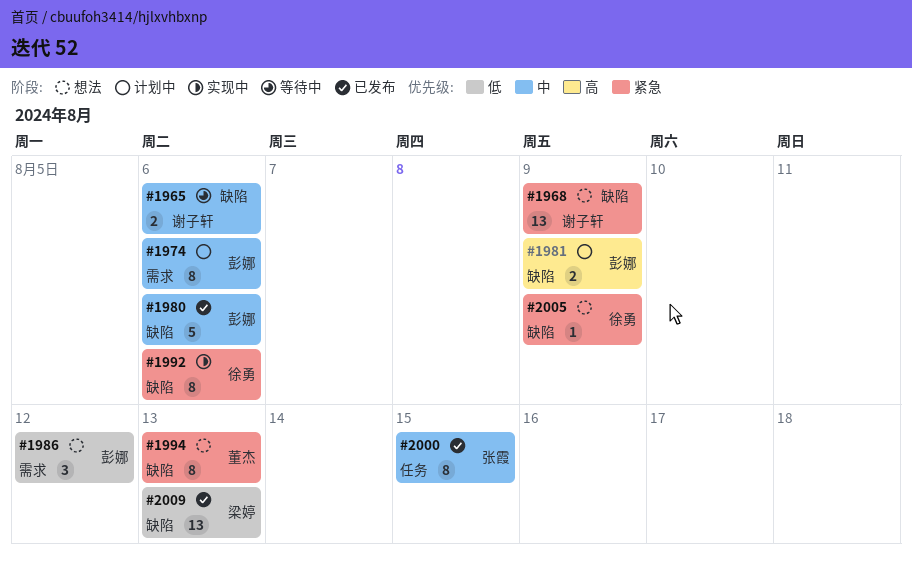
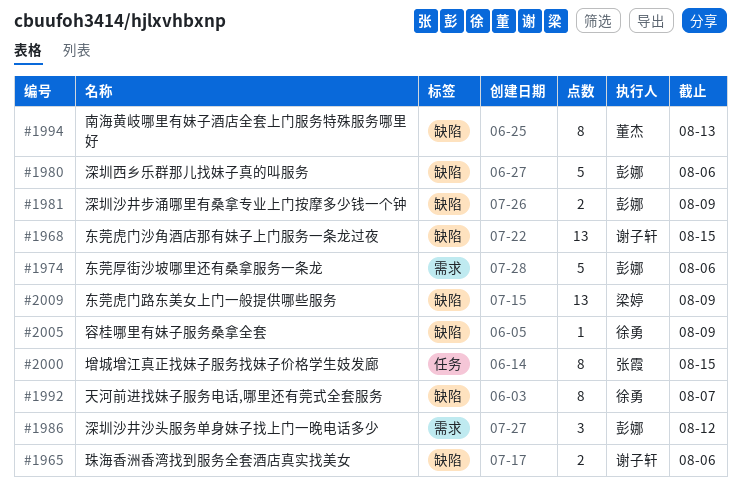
#1968, due: Aug 9 -> Aug 15
#1974, estimate: 8 -> 5
#1992, due: Aug 6 -> Aug 7
#2009, due: Aug 13 -> Aug 9

